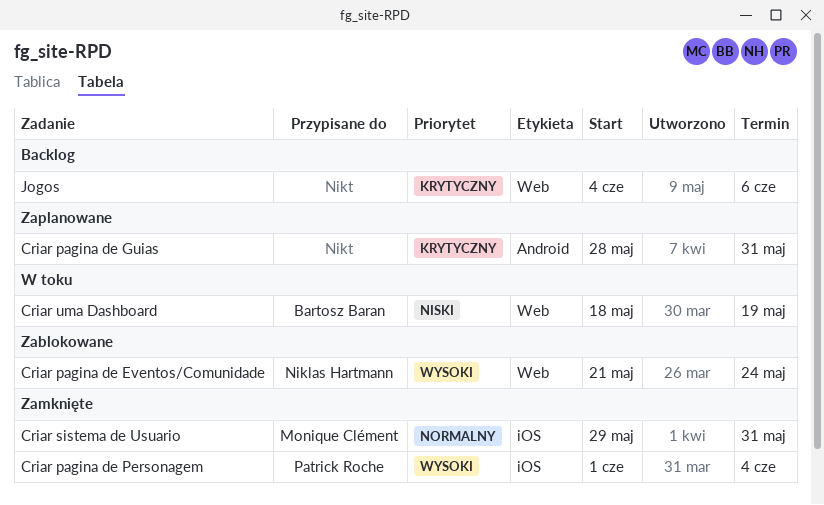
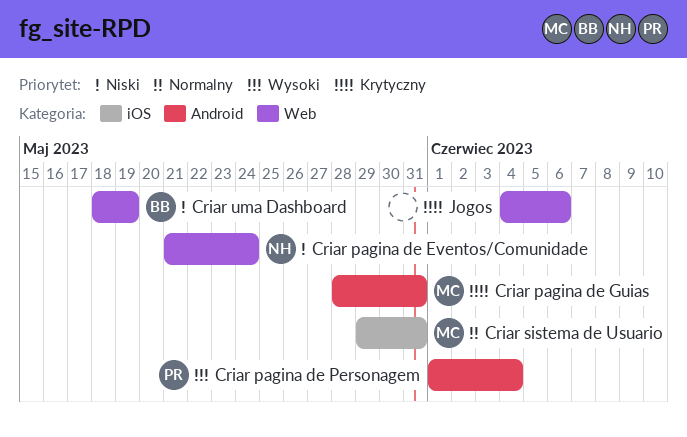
Criar pagina de Eventos/Comunidade, priority: Wysoki -> Niski
Criar pagina de Guias, owner: none -> Monique Clément
Criar pagina de Personagem, label: iOS -> Android

